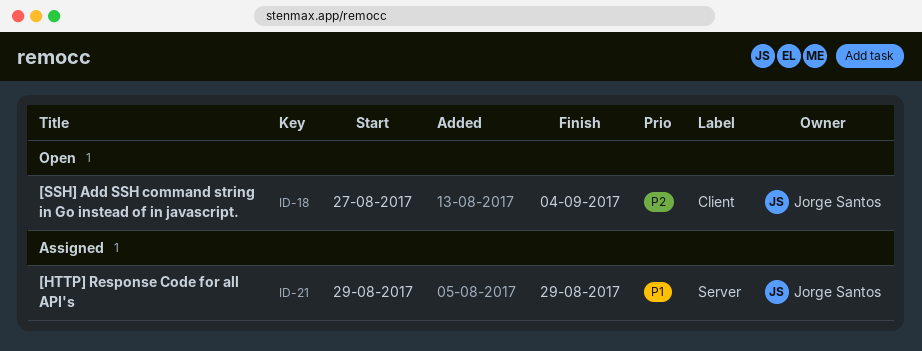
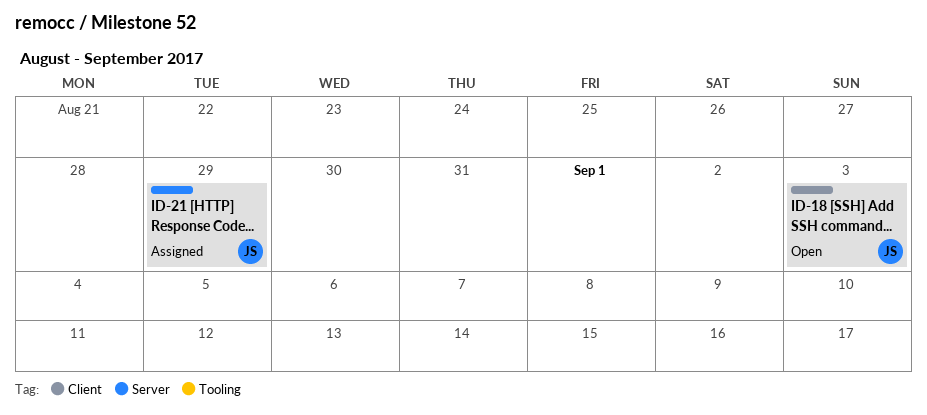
ID-18, due: Sep 4 -> Sep 3

